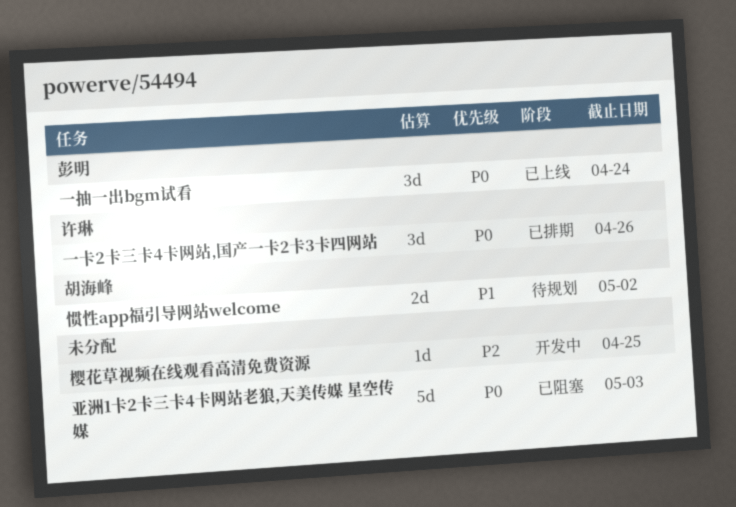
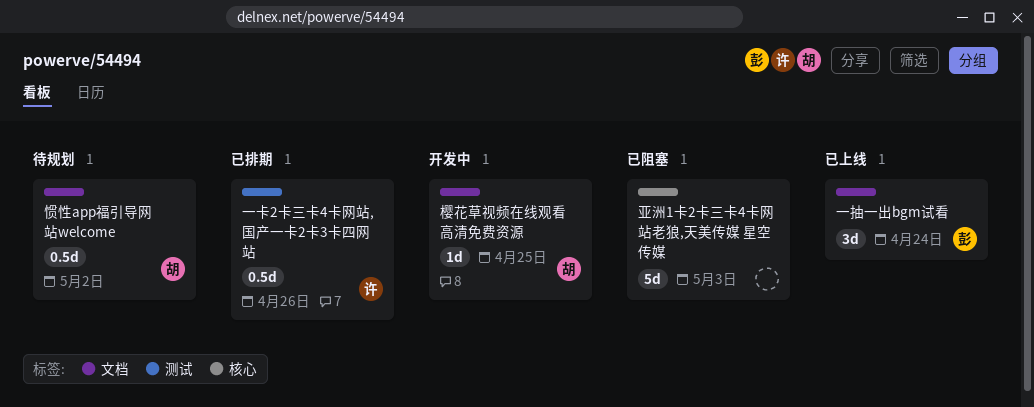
一卡2卡三卡4卡网站,国产一卡2卡3卡四网站, estimate: 3d -> 0.5d
惯性app福引导网站welcome, estimate: 2d -> 0.5d
樱花草视频在线观看高清免费资源, owner: none -> 胡海峰

